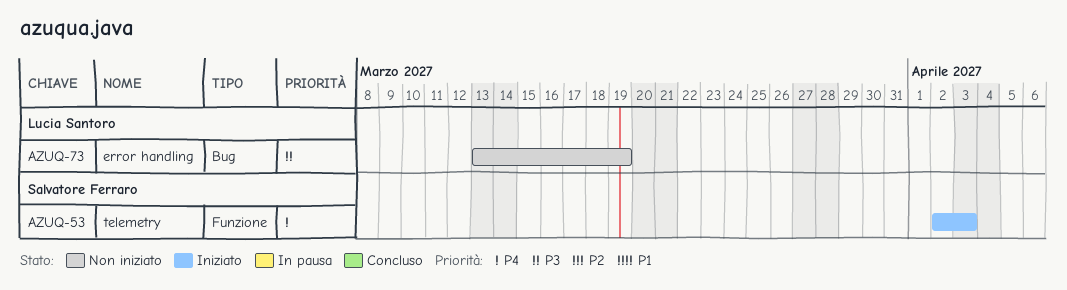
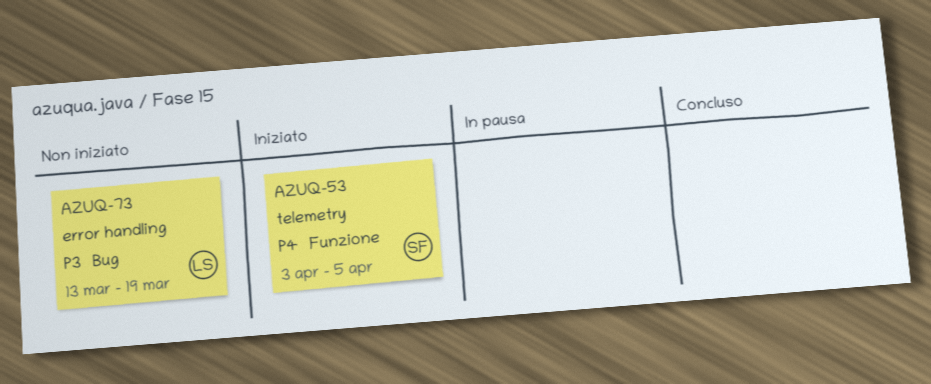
AZUQ-53, start: Apr 2 -> Apr 3
AZUQ-53, due: Apr 3 -> Apr 5

